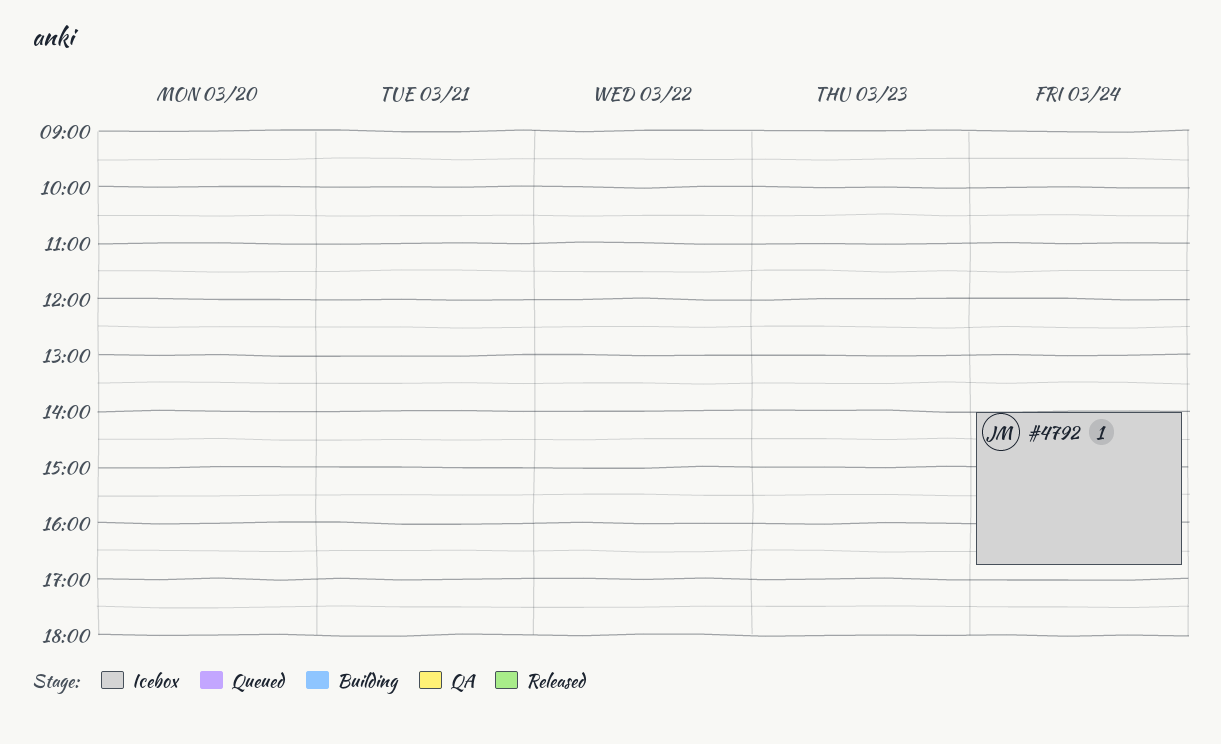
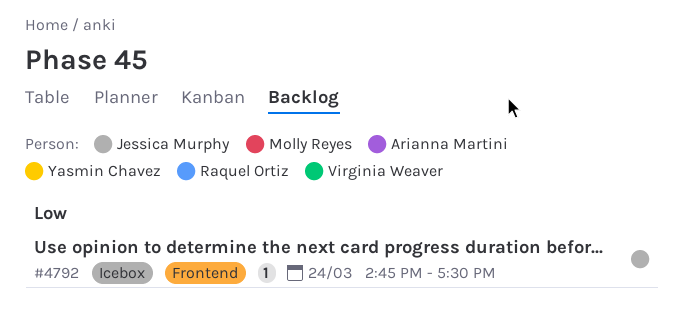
#4792, begins: 14:00 -> 14:45
#4792, ends: 16:45 -> 17:30

